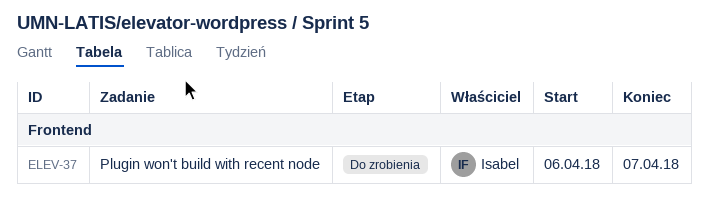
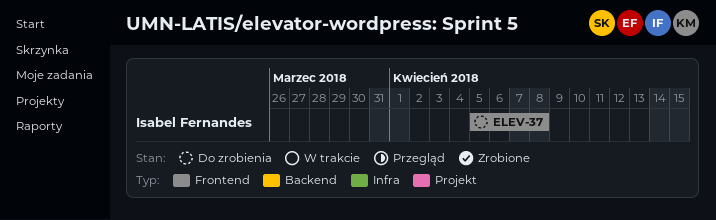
ELEV-37, start: Apr 6 -> Apr 5
ELEV-37, due: Apr 7 -> Apr 8

